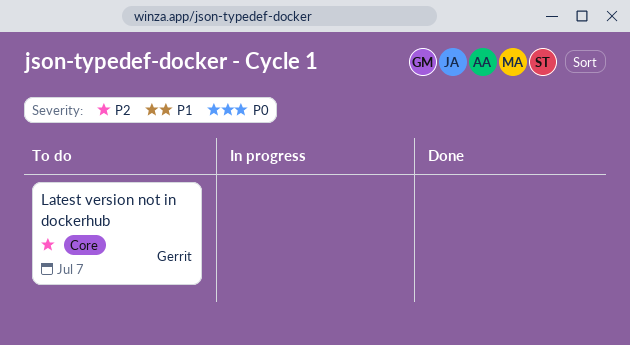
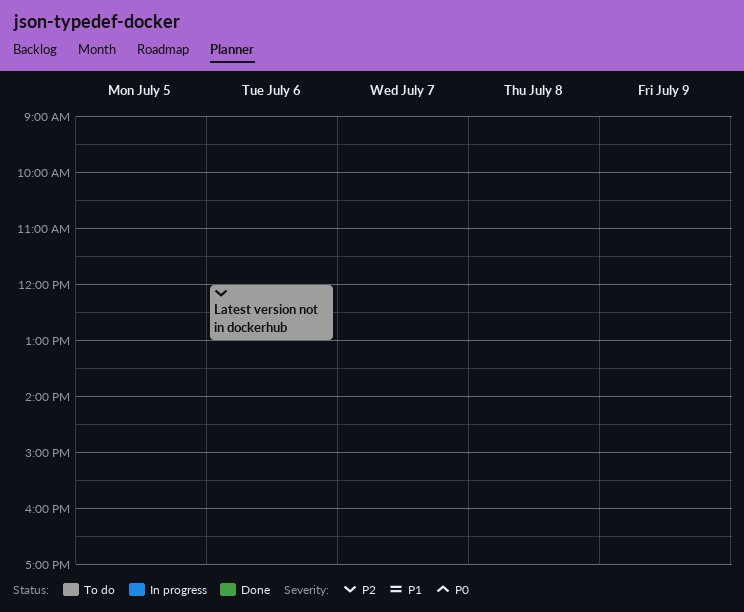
Latest version not in dockerhub, day: Jul 7 -> Jul 6

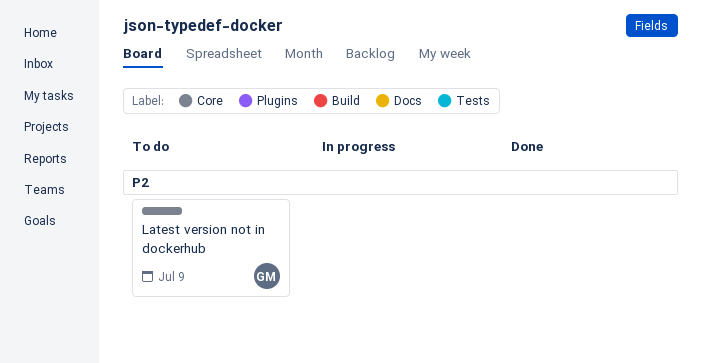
Latest version not in dockerhub, day: Jul 6 -> Jul 9

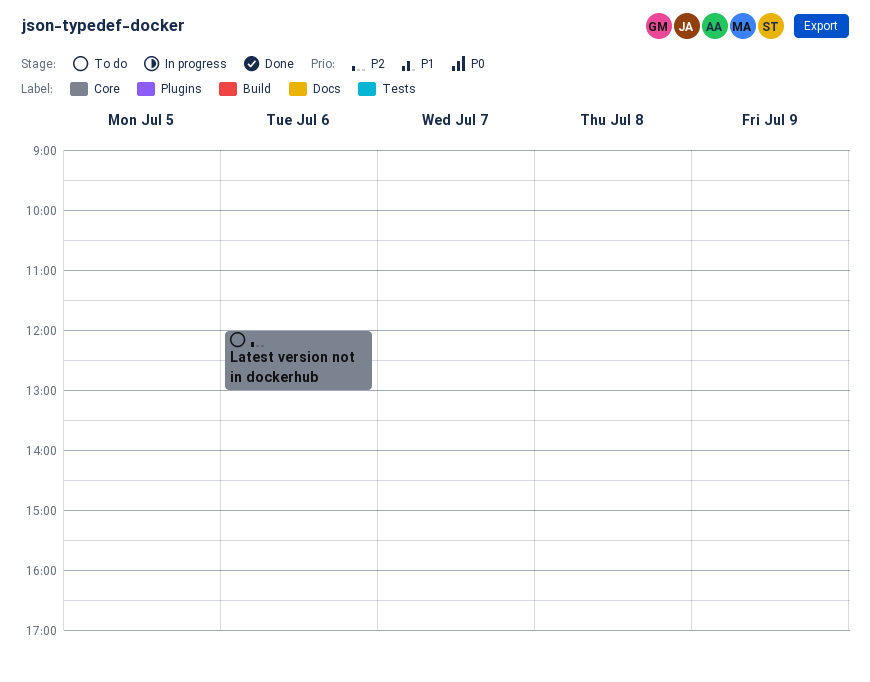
Latest version not in dockerhub, day: Jul 9 -> Jul 6

